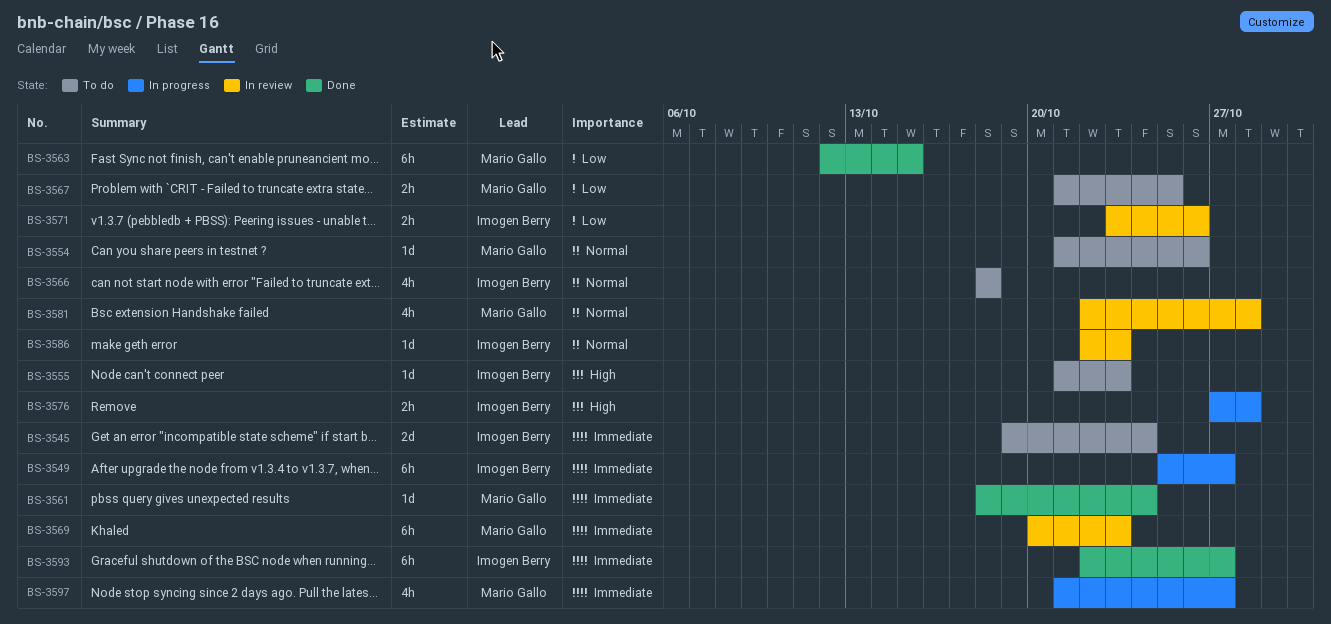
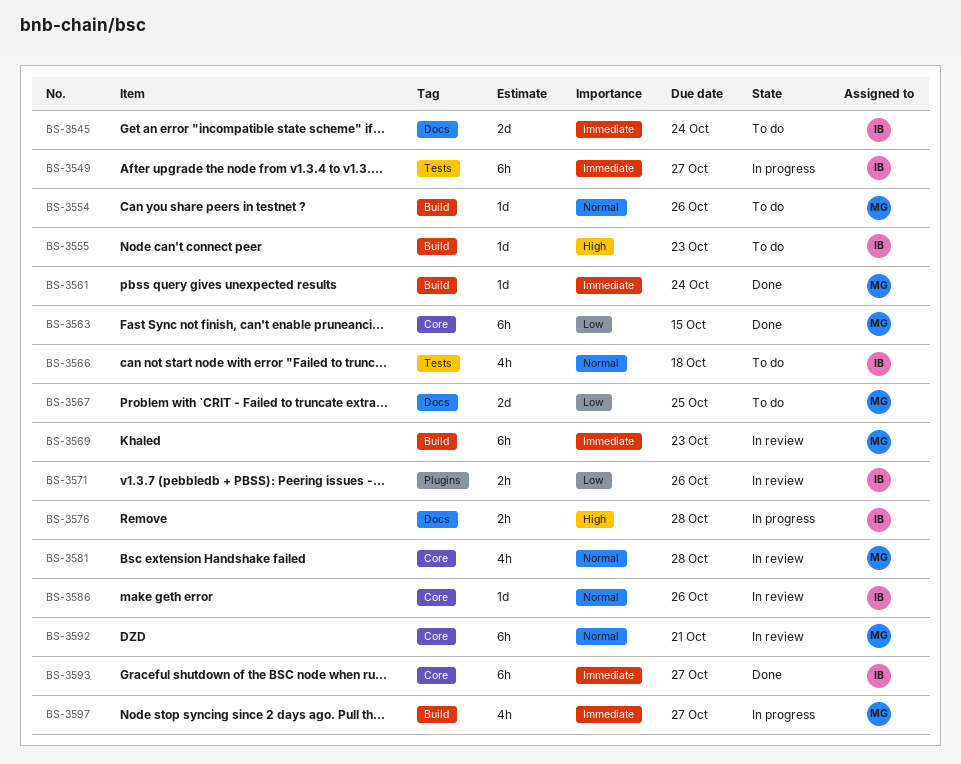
BS-3567, estimate: 2h -> 2d
BS-3586, due: Oct 23 -> Oct 26
BS-3592: none -> present

